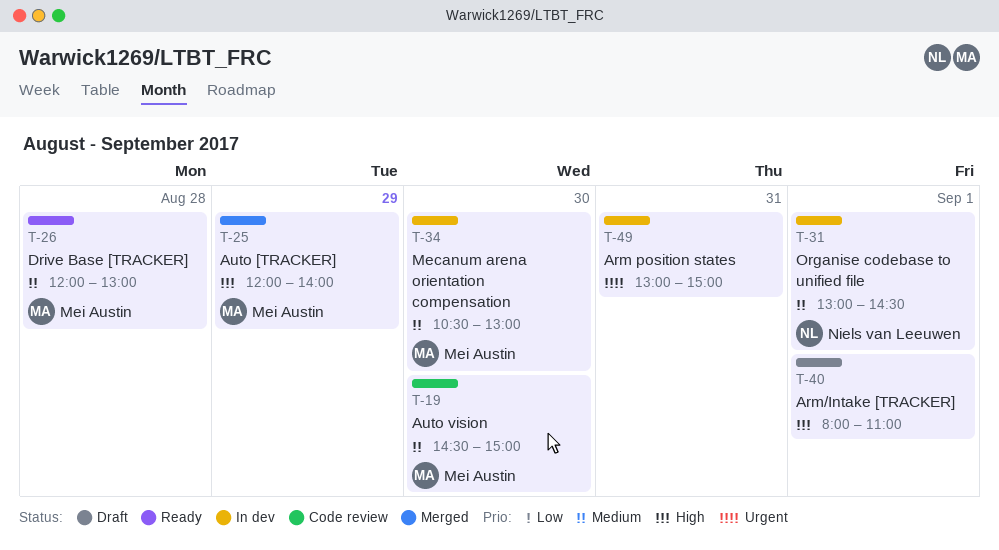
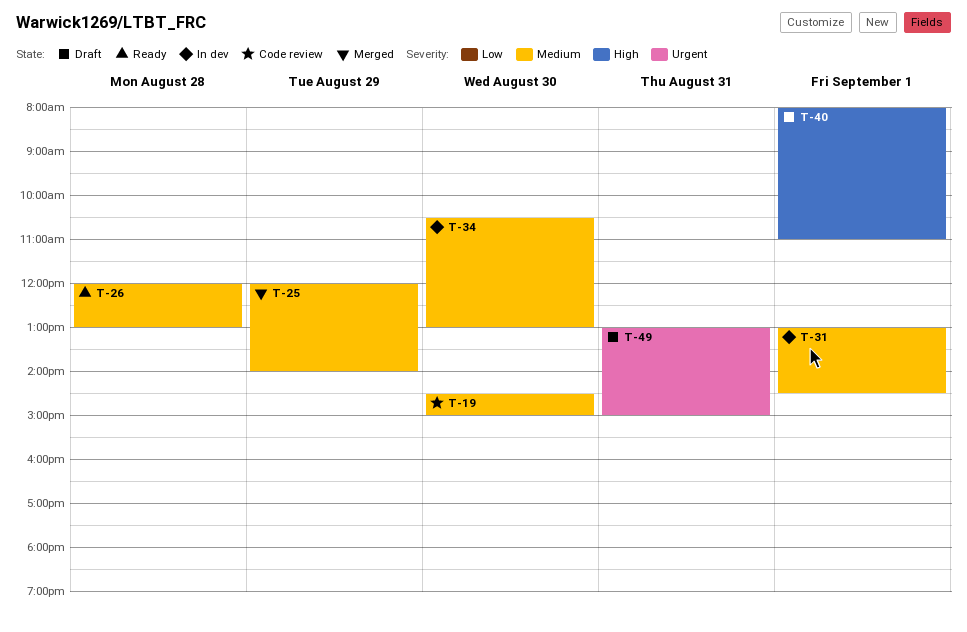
T-25, priority: High -> Medium
T-49, status: In dev -> Draft

